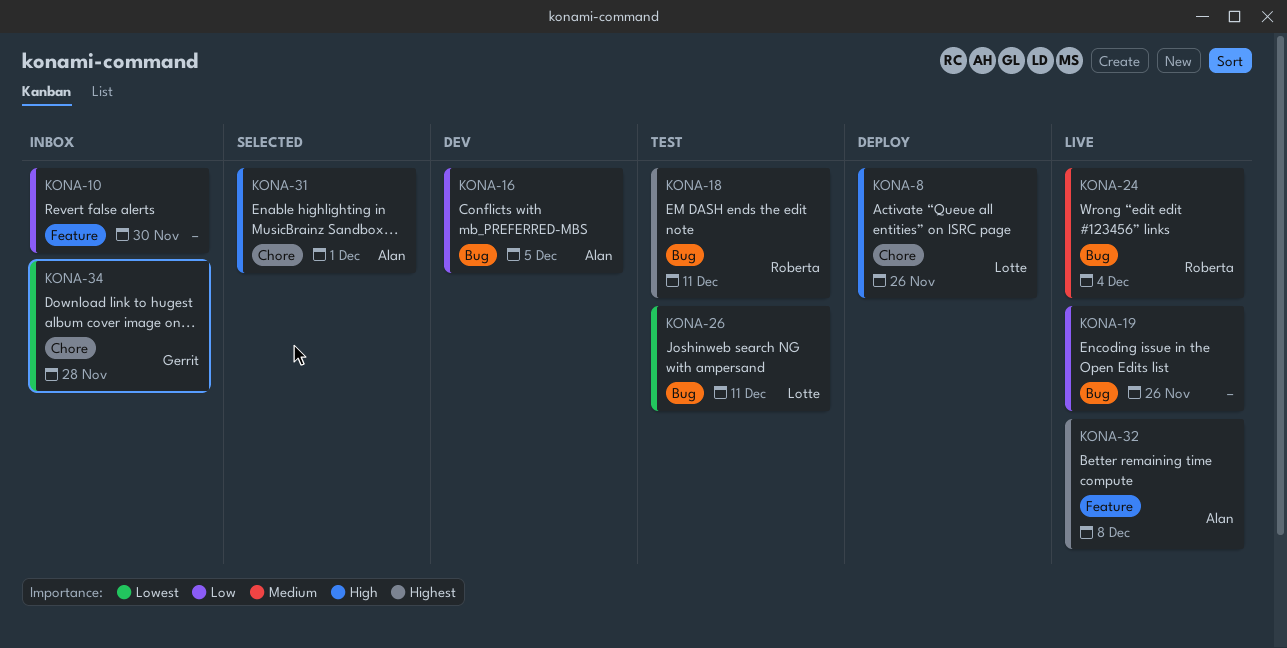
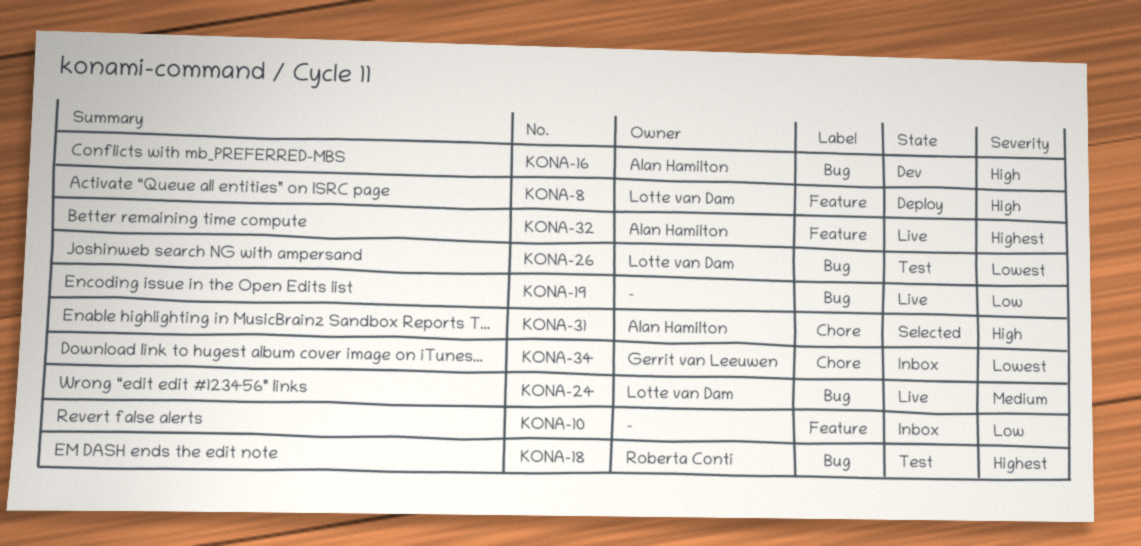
KONA-8, label: Chore -> Feature
KONA-16, priority: Low -> High
KONA-24, owner: Roberta Conti -> Lotte van Dam

